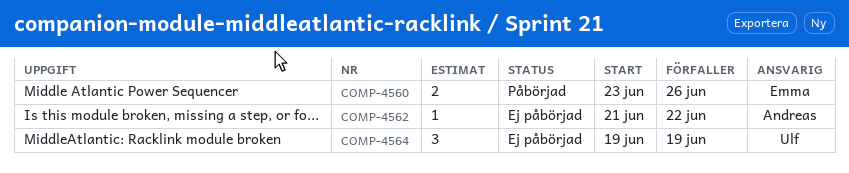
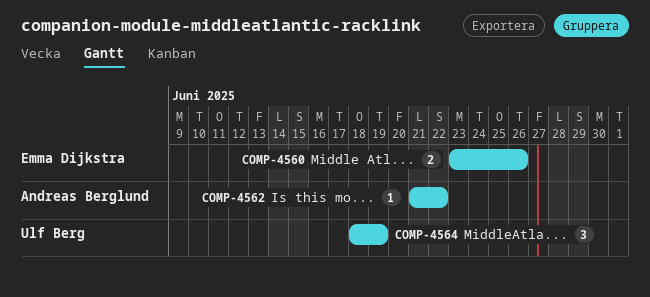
COMP-4564, start: Jun 19 -> Jun 18

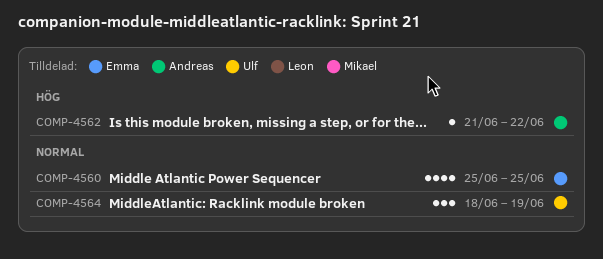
COMP-4560, estimate: 2 -> 4
COMP-4560, start: Jun 23 -> Jun 25
COMP-4560, due: Jun 26 -> Jun 25

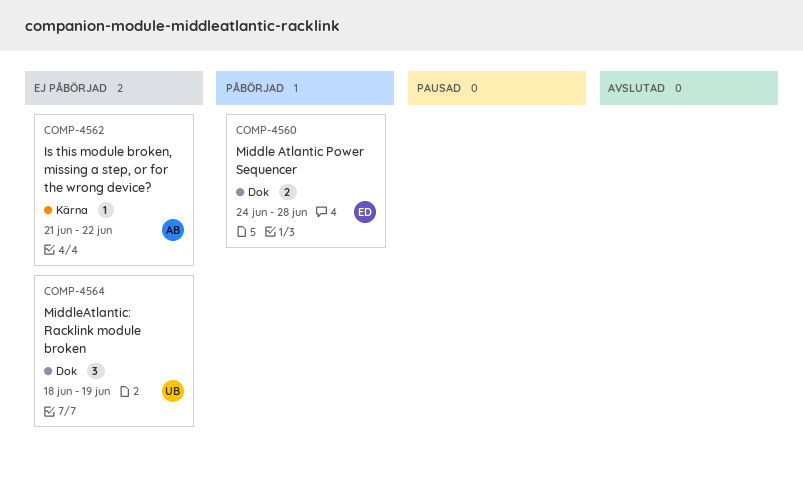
COMP-4560, estimate: 4 -> 2
COMP-4560, start: Jun 25 -> Jun 24
COMP-4560, due: Jun 25 -> Jun 28

